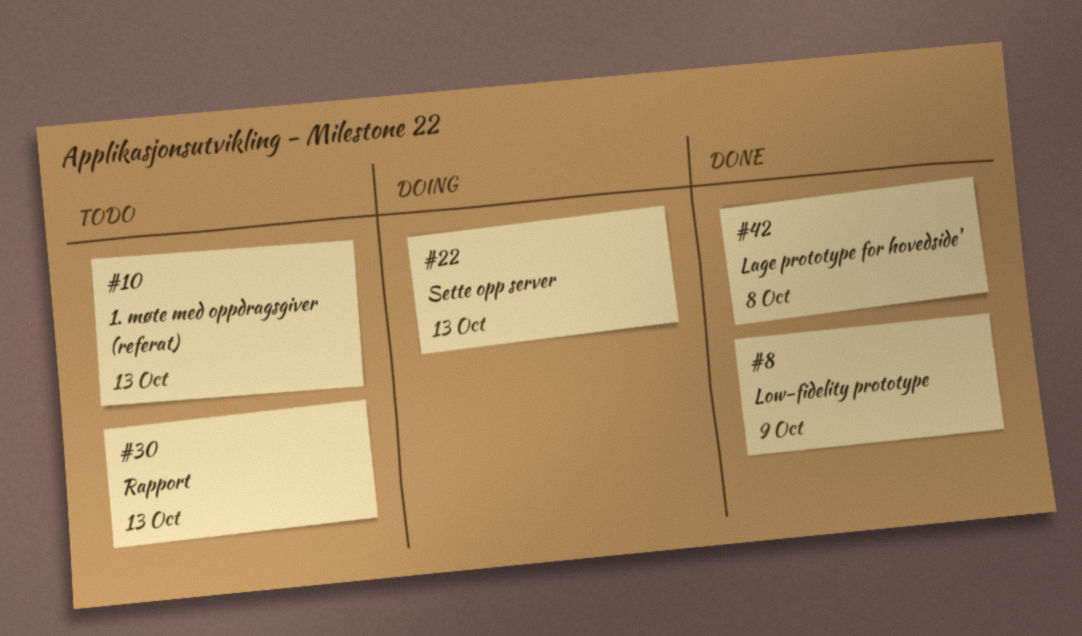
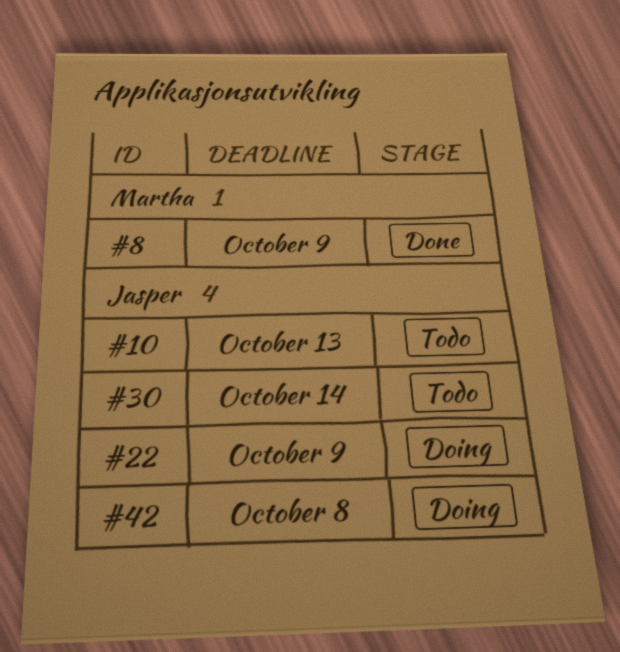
#22, due: Oct 13 -> Oct 9
#30, due: Oct 13 -> Oct 14
#42, status: Done -> Doing

